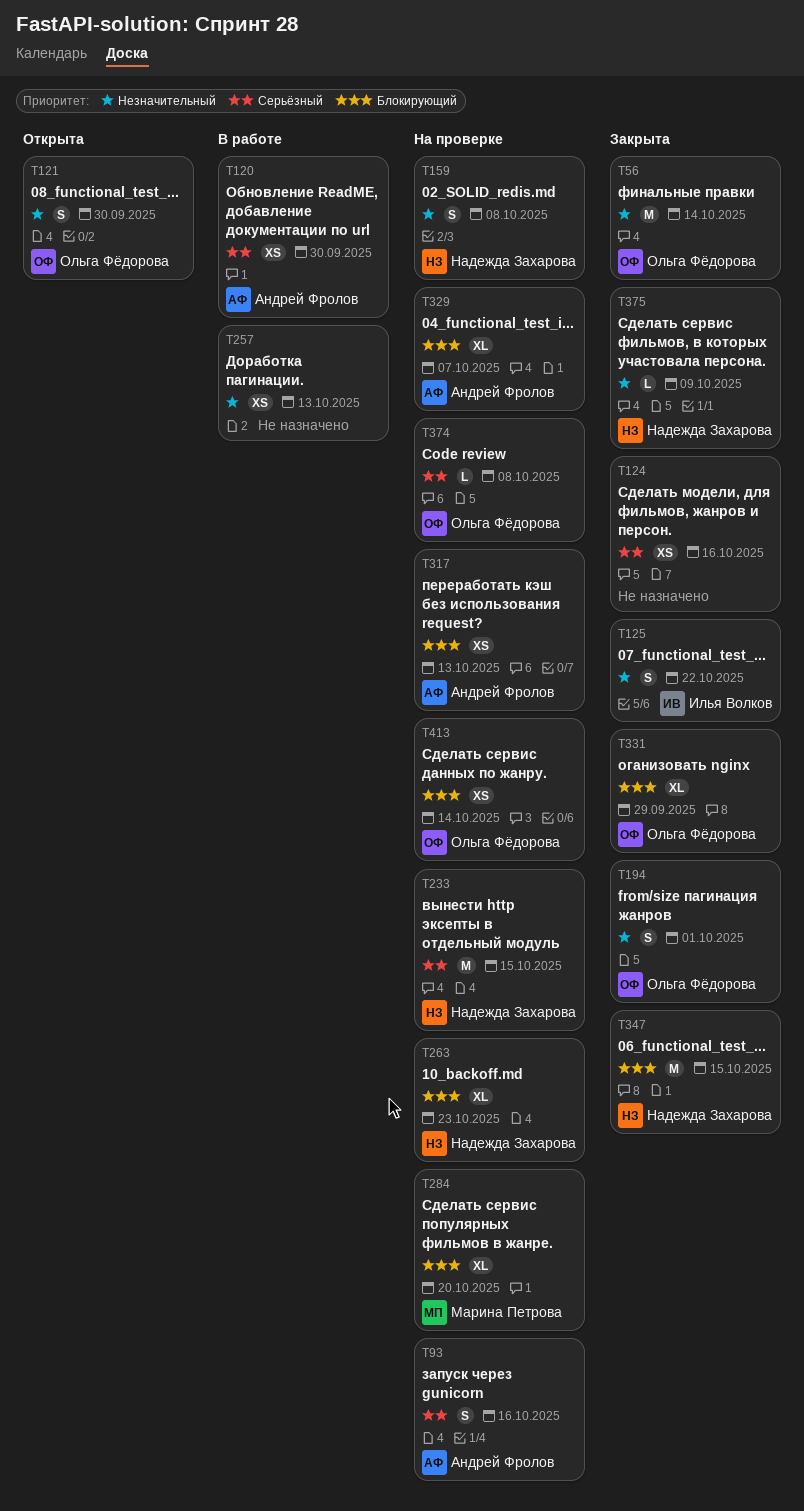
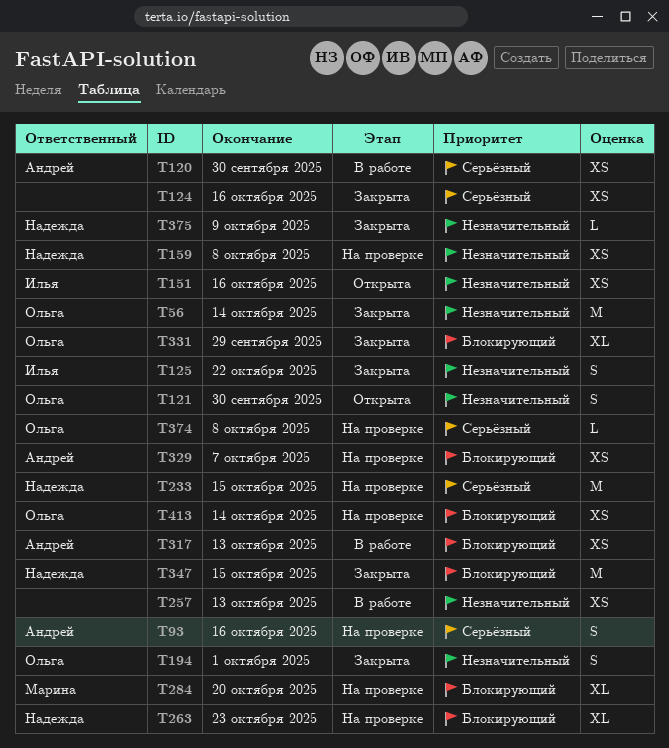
T151: none -> present
T159, estimate: S -> XS
T317, status: На проверке -> В работе
T329, estimate: XL -> XS

